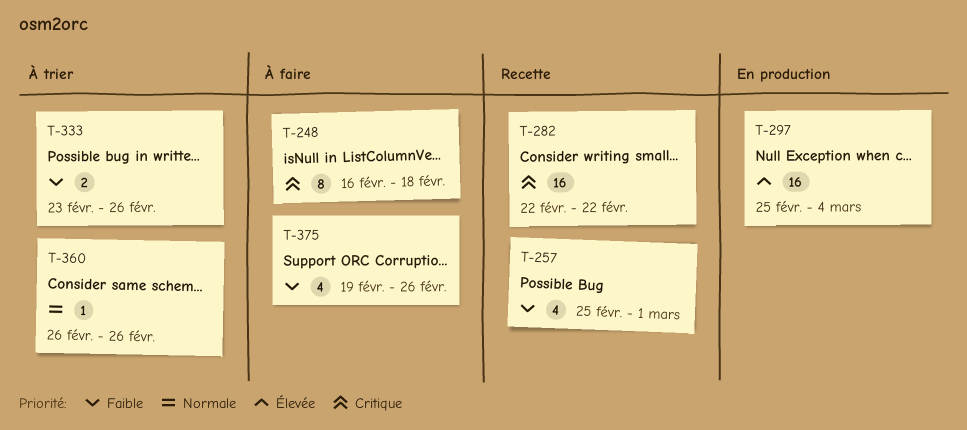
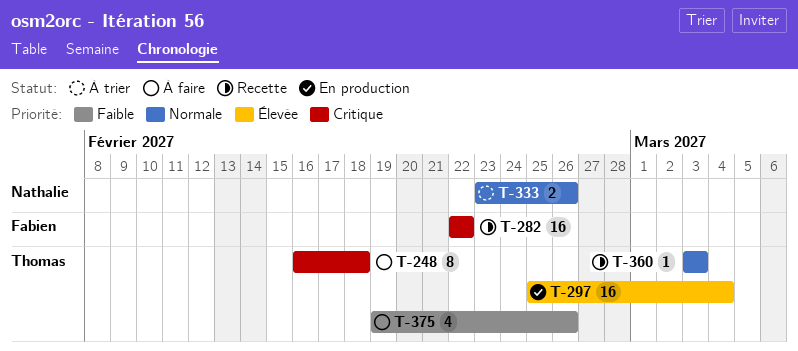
T-257: present -> none
T-333, priority: Faible -> Normale
T-360, status: À trier -> Recette
T-360, start: Feb 26 -> Mar 3
T-360, due: Feb 26 -> Mar 3

